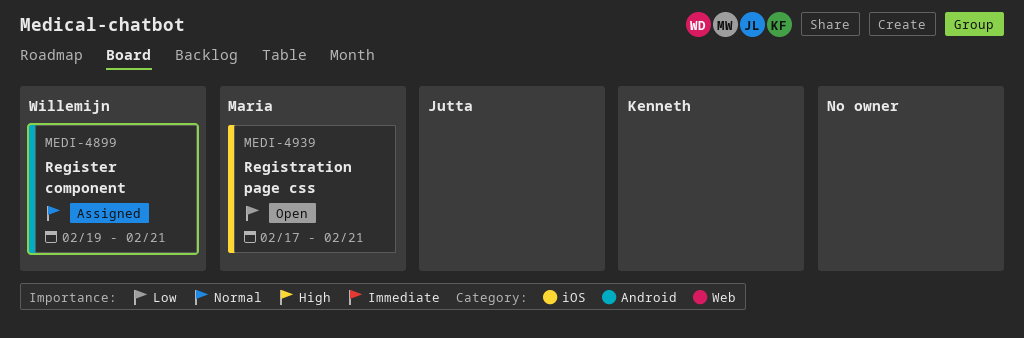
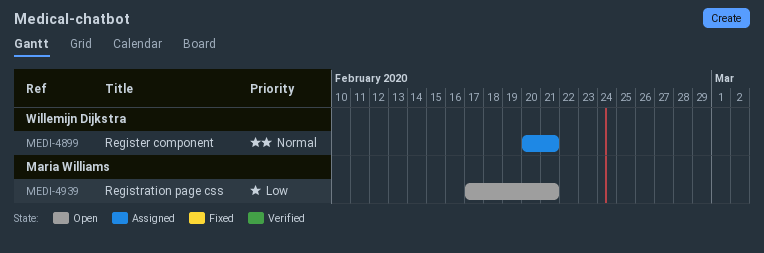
MEDI-4899, start: Feb 19 -> Feb 20

